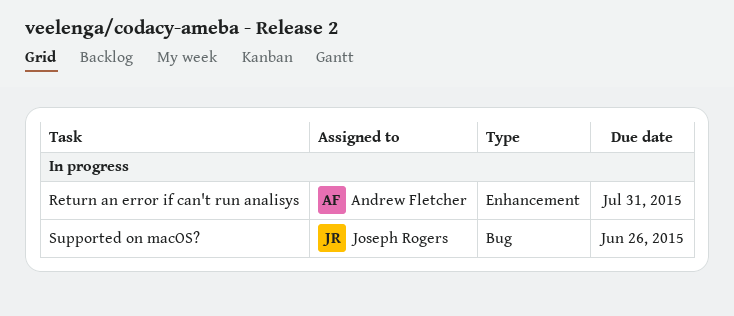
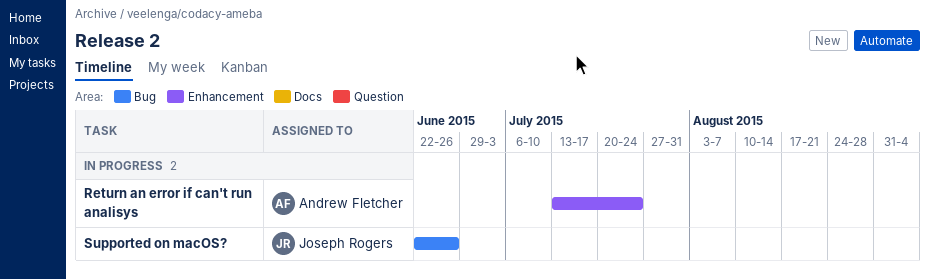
Return an error if can't run analisys, due: Jul 31 -> Jul 24

